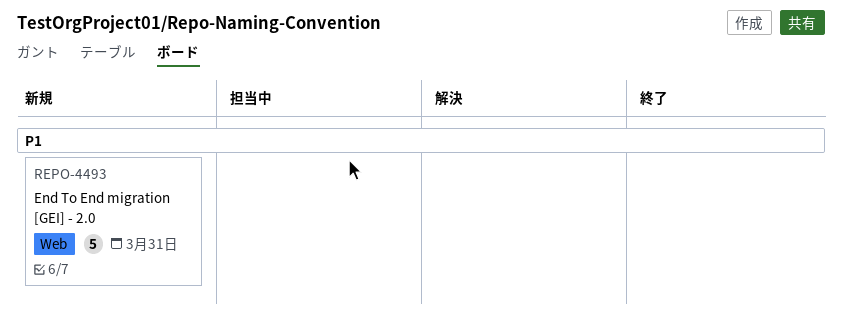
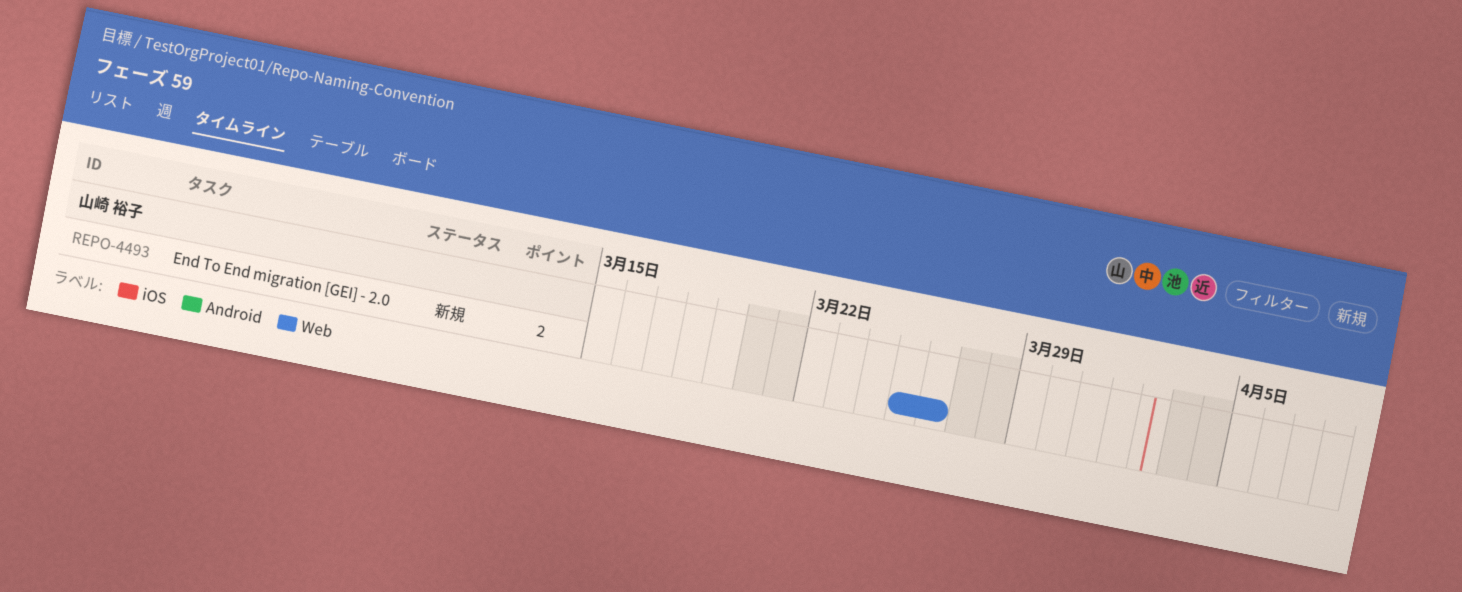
REPO-4493, estimate: 5 -> 2
REPO-4493, due: Mar 31 -> Mar 26

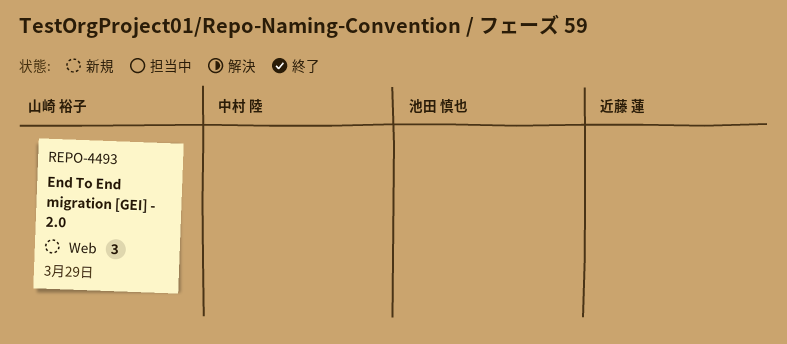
REPO-4493, estimate: 2 -> 3
REPO-4493, due: Mar 26 -> Mar 29

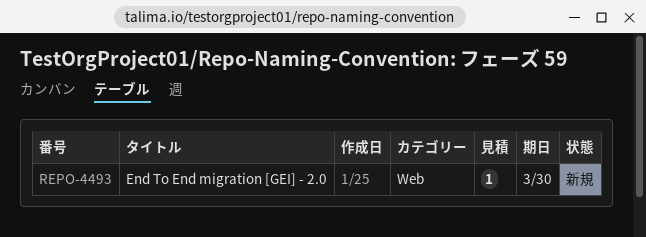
REPO-4493, estimate: 3 -> 1
REPO-4493, due: Mar 29 -> Mar 30

